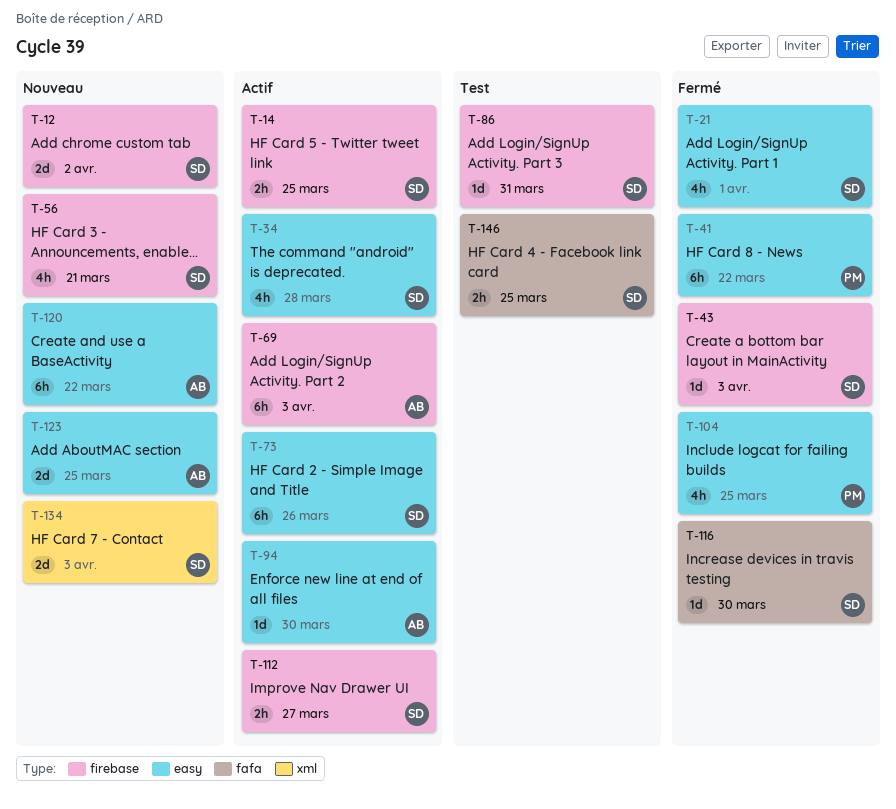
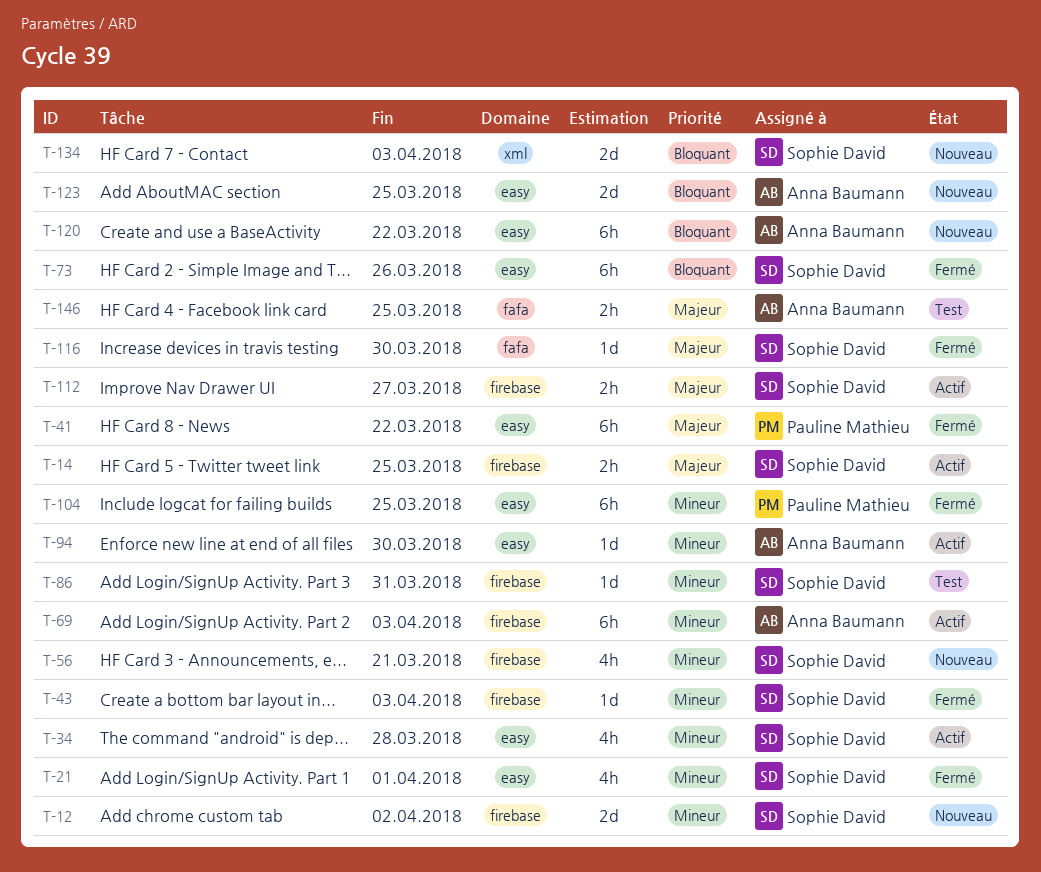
T-73, status: Actif -> Fermé
T-104, estimate: 4h -> 6h
T-146, owner: Sophie David -> Anna Baumann

